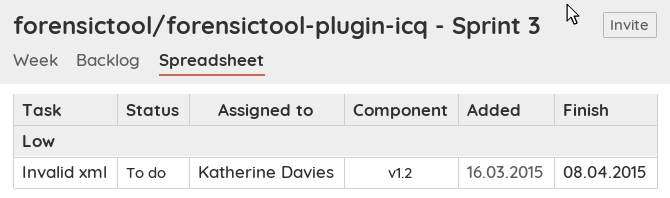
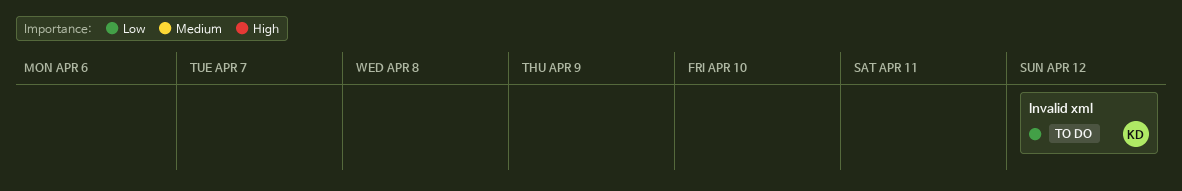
Invalid xml, due: Apr 8 -> Apr 12

